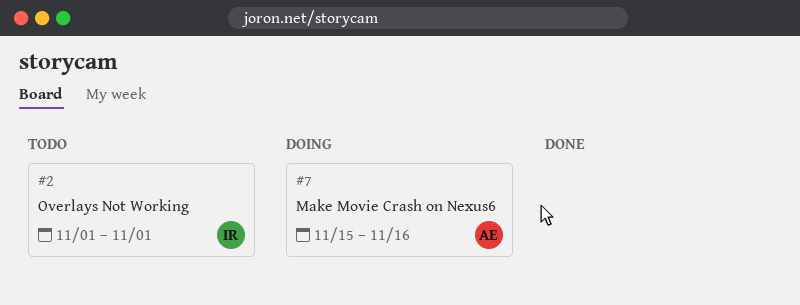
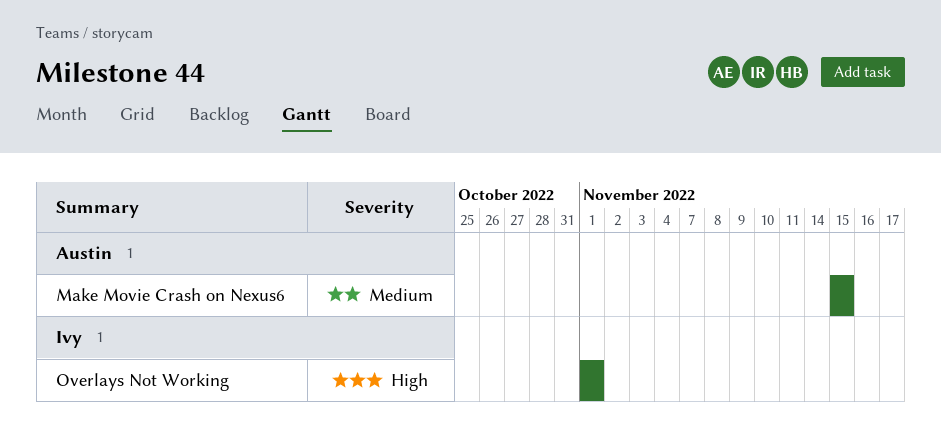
Make Movie Crash on Nexus6, due: Nov 16 -> Nov 15

